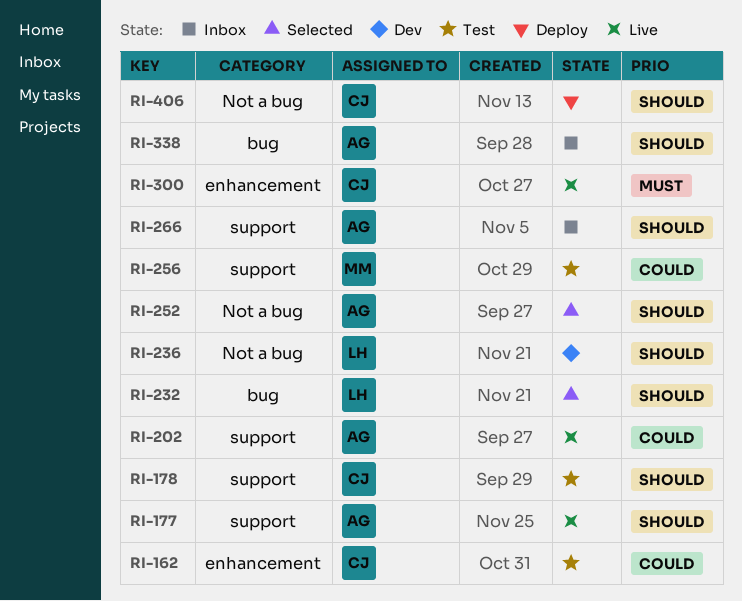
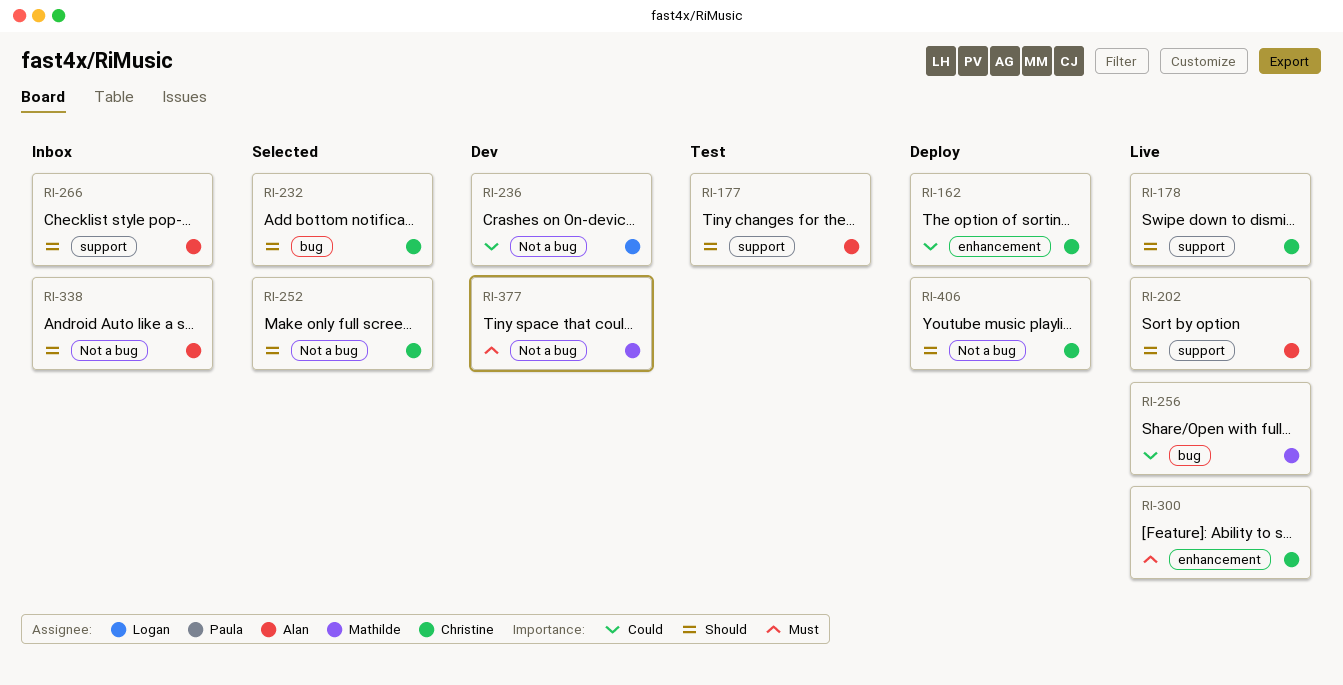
RI-162, status: Test -> Deploy
RI-177, status: Live -> Test
RI-178, status: Test -> Live
RI-202, priority: Could -> Should
RI-232, owner: Logan -> Christine
RI-236, priority: Should -> Could
RI-252, owner: Alan -> Christine
RI-256, status: Test -> Live
RI-256, label: support -> bug
RI-338, label: bug -> Not a bug
RI-377: none -> present

